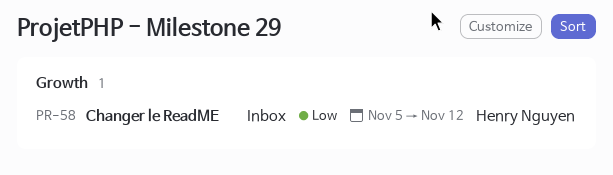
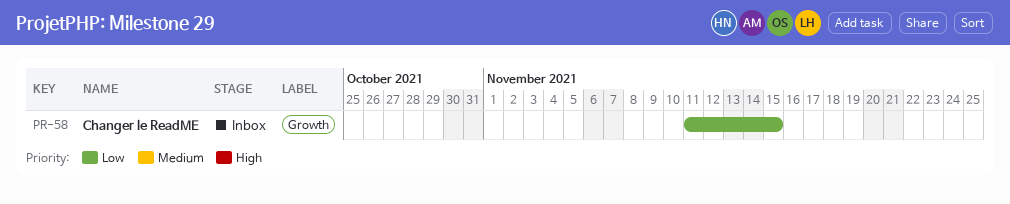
PR-58, start: Nov 5 -> Nov 11
PR-58, due: Nov 12 -> Nov 15

